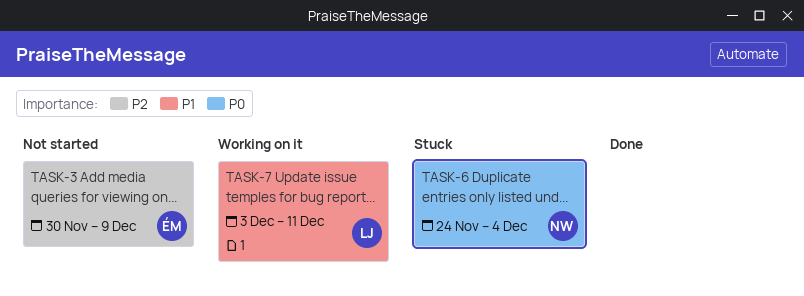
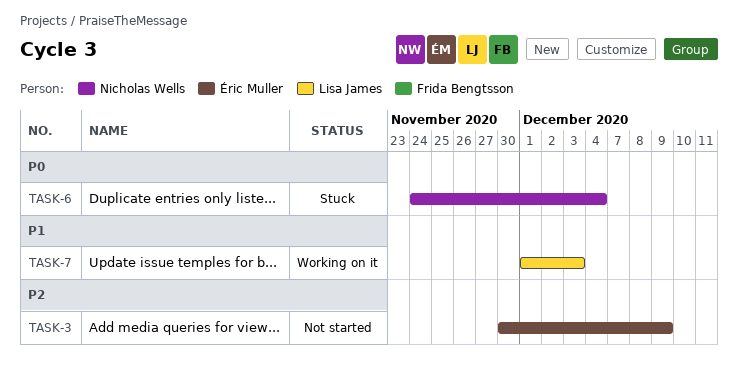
TASK-7, start: Dec 3 -> Dec 1
TASK-7, due: Dec 11 -> Dec 3

